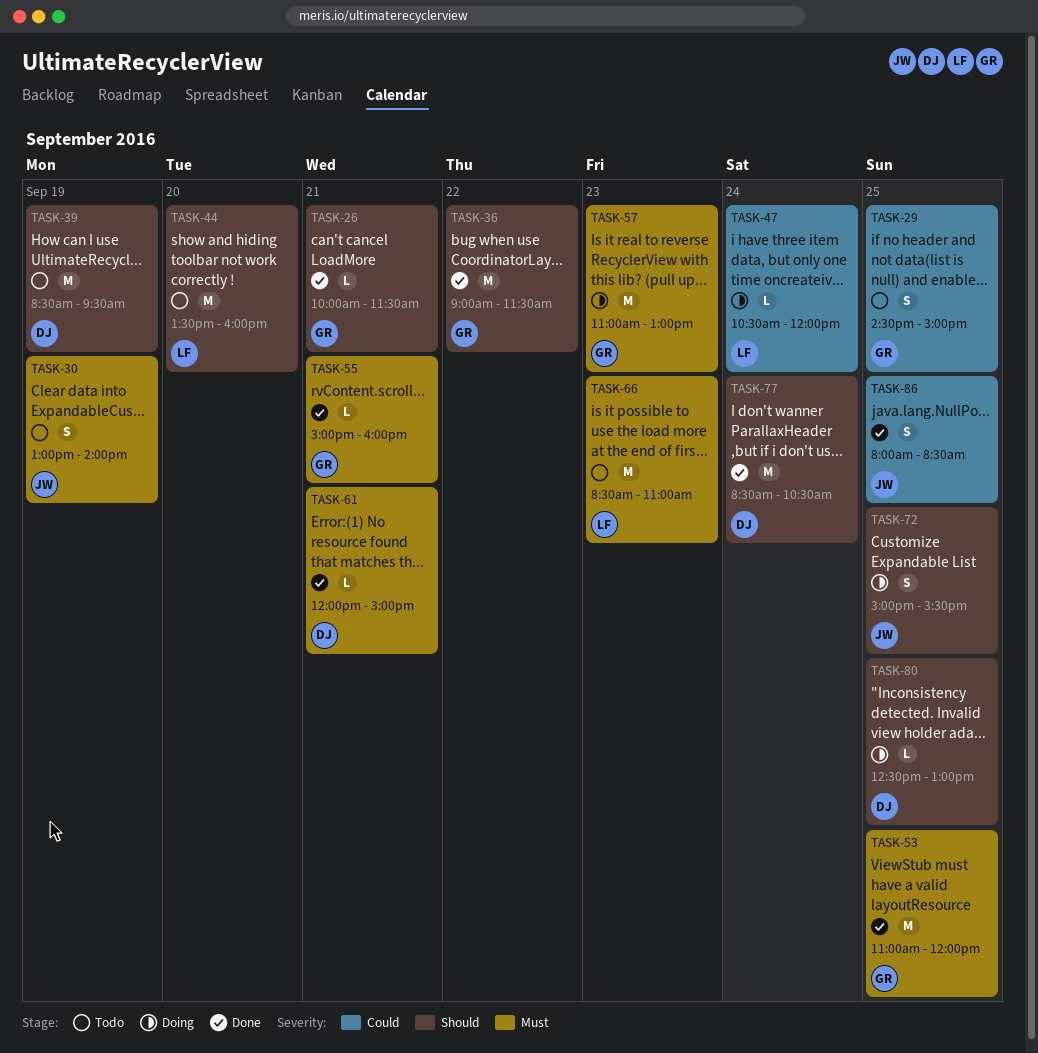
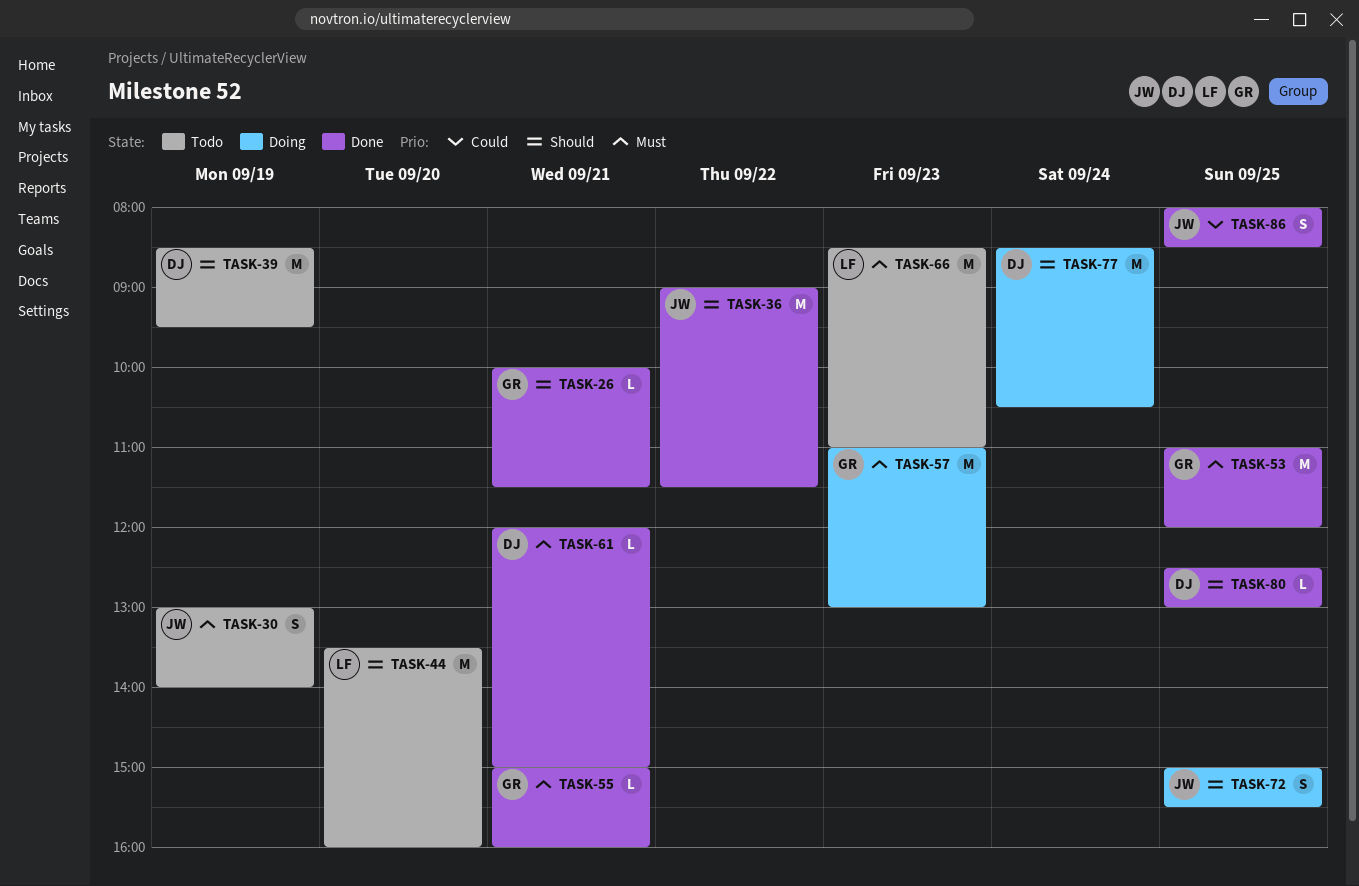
TASK-29: present -> none
TASK-36, owner: GR -> JW
TASK-47: present -> none
TASK-77, status: Done -> Doing
TASK-80, status: Doing -> Done

